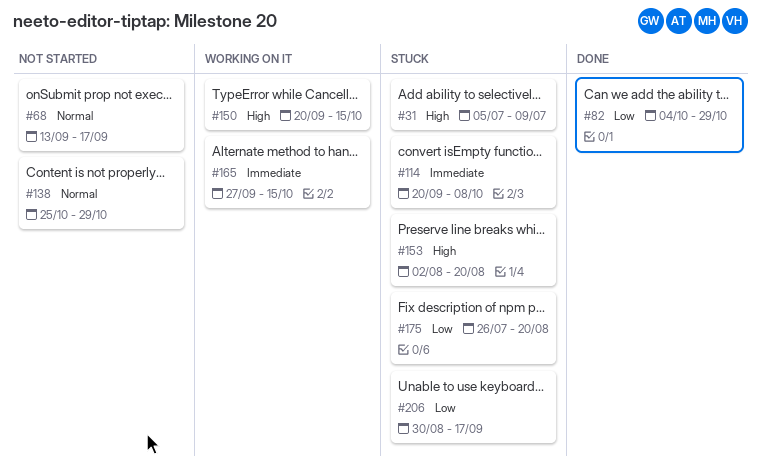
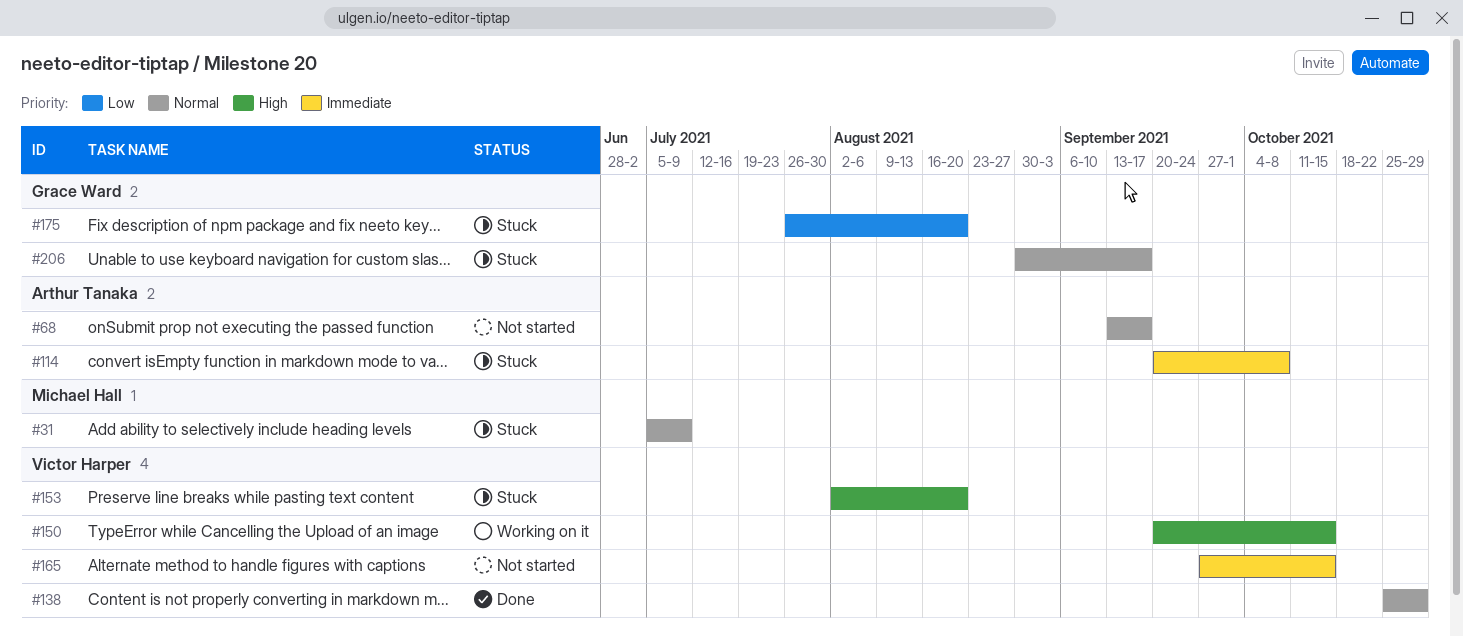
#31, priority: High -> Normal
#82: present -> none
#138, status: Not started -> Done
#165, status: Working on it -> Not started
#206, priority: Low -> Normal

